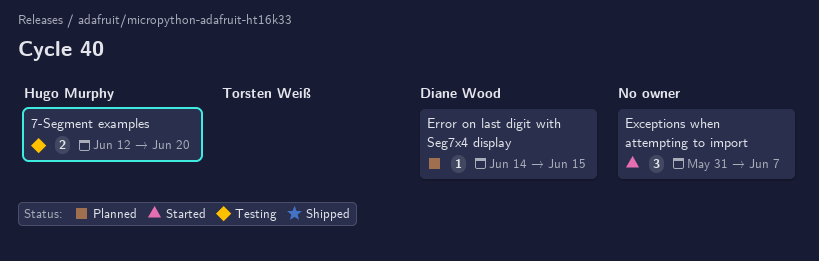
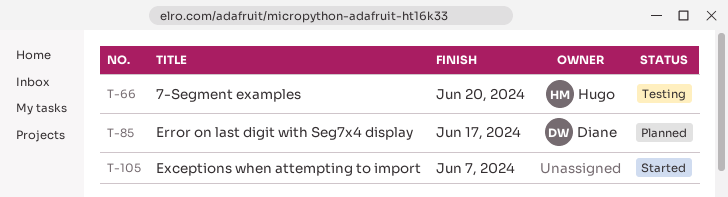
Error on last digit with Seg7x4 display, due: Jun 15 -> Jun 17

